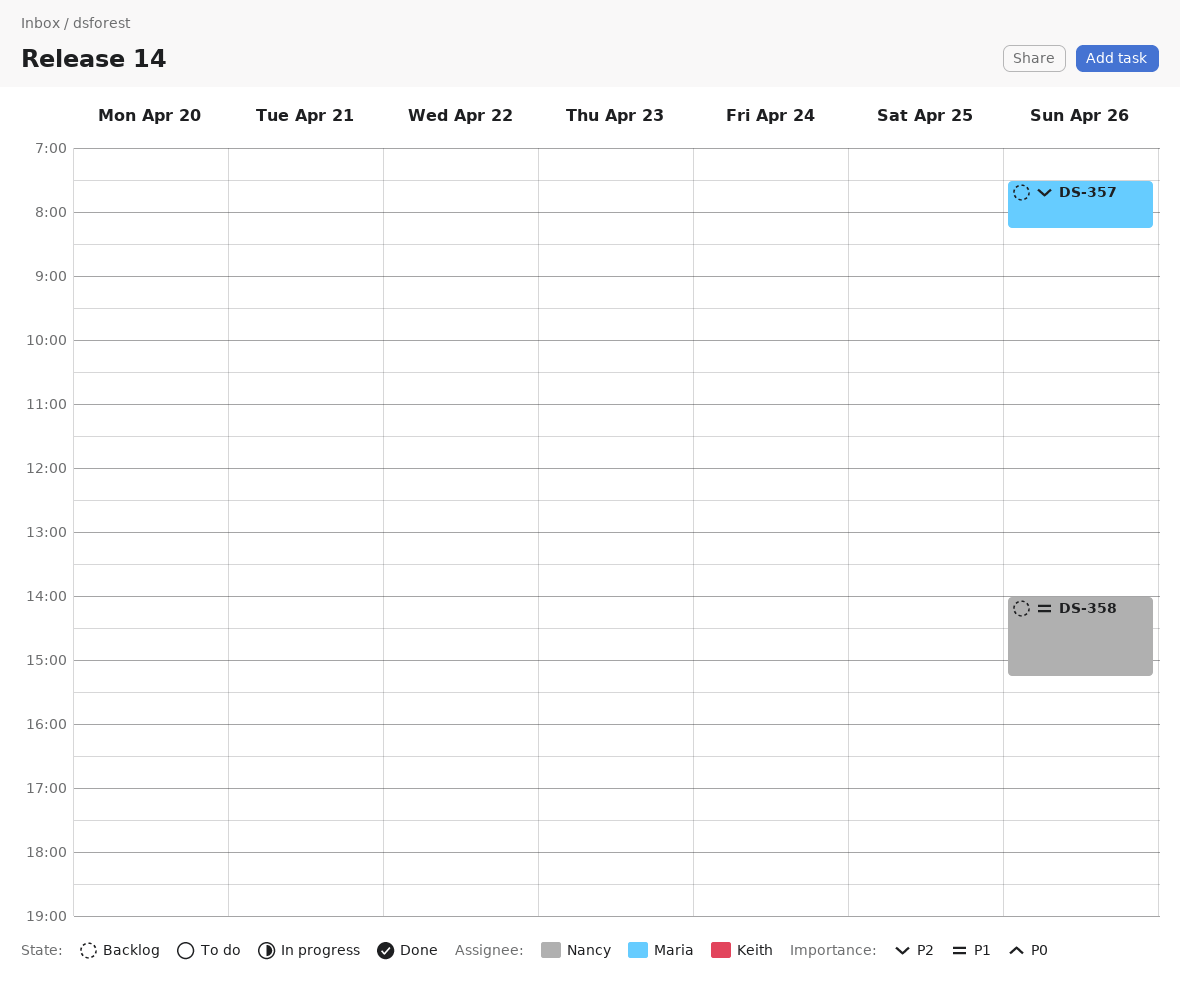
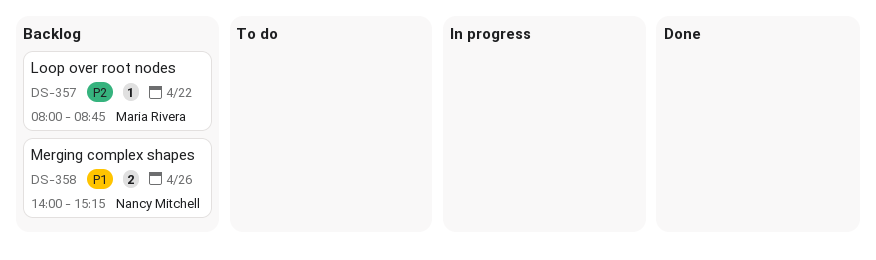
DS-357, day: Apr 26 -> Apr 22
DS-357, begins: 07:30 -> 08:00
DS-357, ends: 08:15 -> 08:45

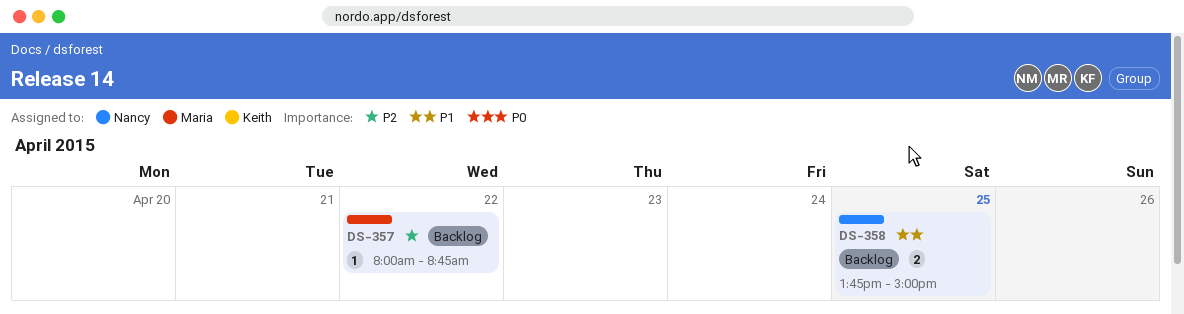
DS-358, day: Apr 26 -> Apr 25
DS-358, begins: 14:00 -> 13:45
DS-358, ends: 15:15 -> 15:00

